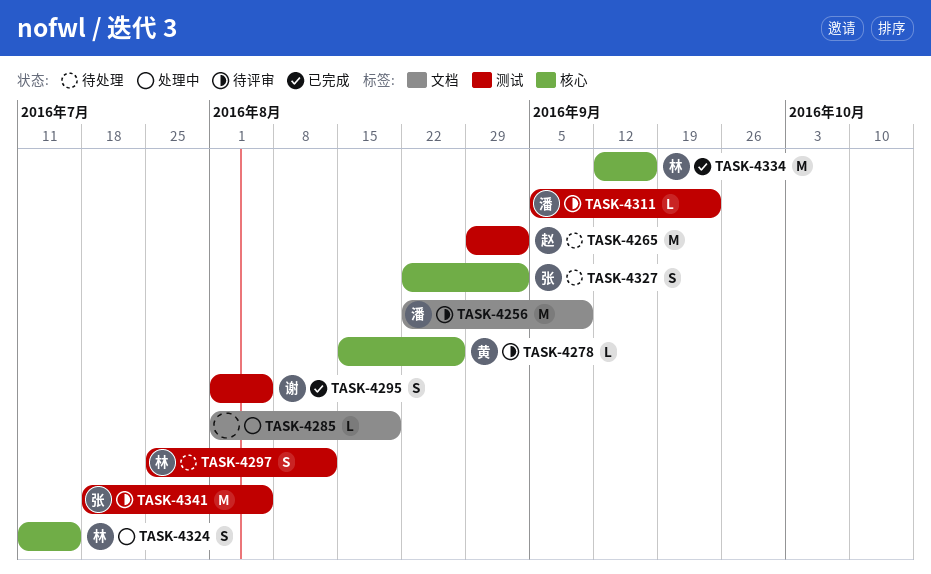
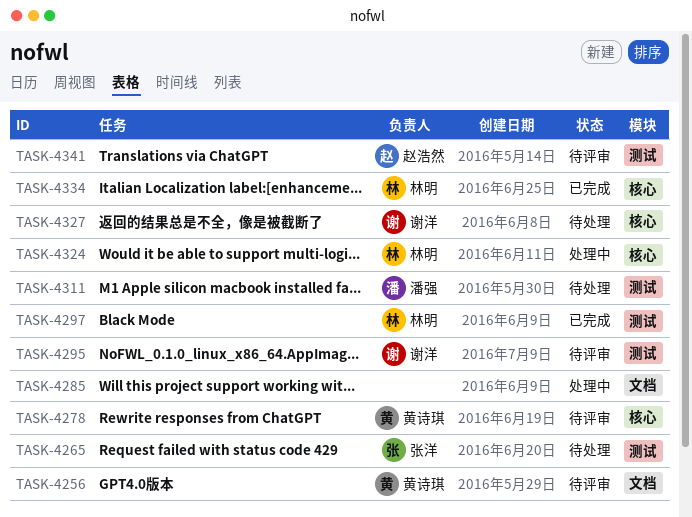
TASK-4256, owner: 潘强 -> 黄诗琪
TASK-4265, owner: 赵浩然 -> 张洋
TASK-4295, status: 已完成 -> 待评审
TASK-4297, status: 待处理 -> 已完成
TASK-4311, status: 待评审 -> 待处理
TASK-4327, owner: 张洋 -> 谢洋
TASK-4341, owner: 张洋 -> 赵浩然

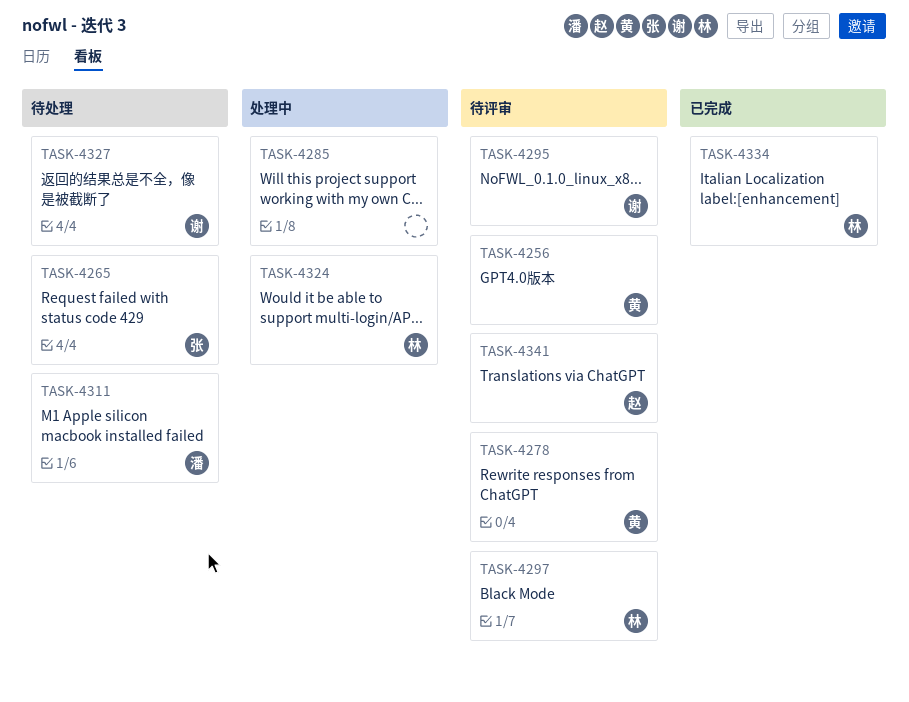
TASK-4297, status: 已完成 -> 待评审

